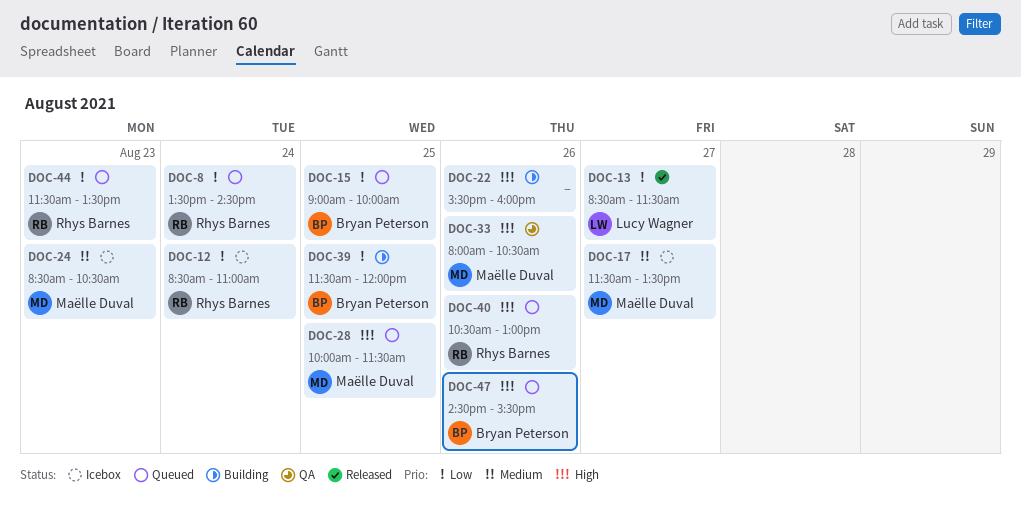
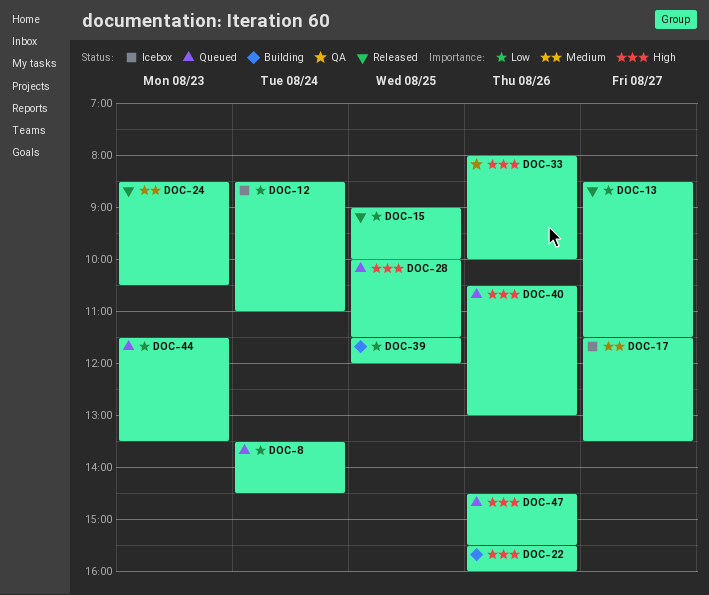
DOC-15, status: Queued -> Released
DOC-24, status: Icebox -> Released
DOC-33, ends: 10:30 -> 10:00

